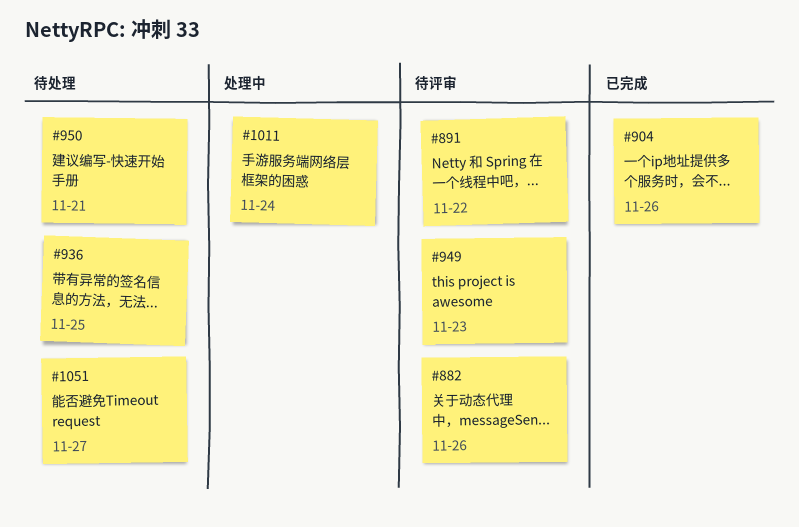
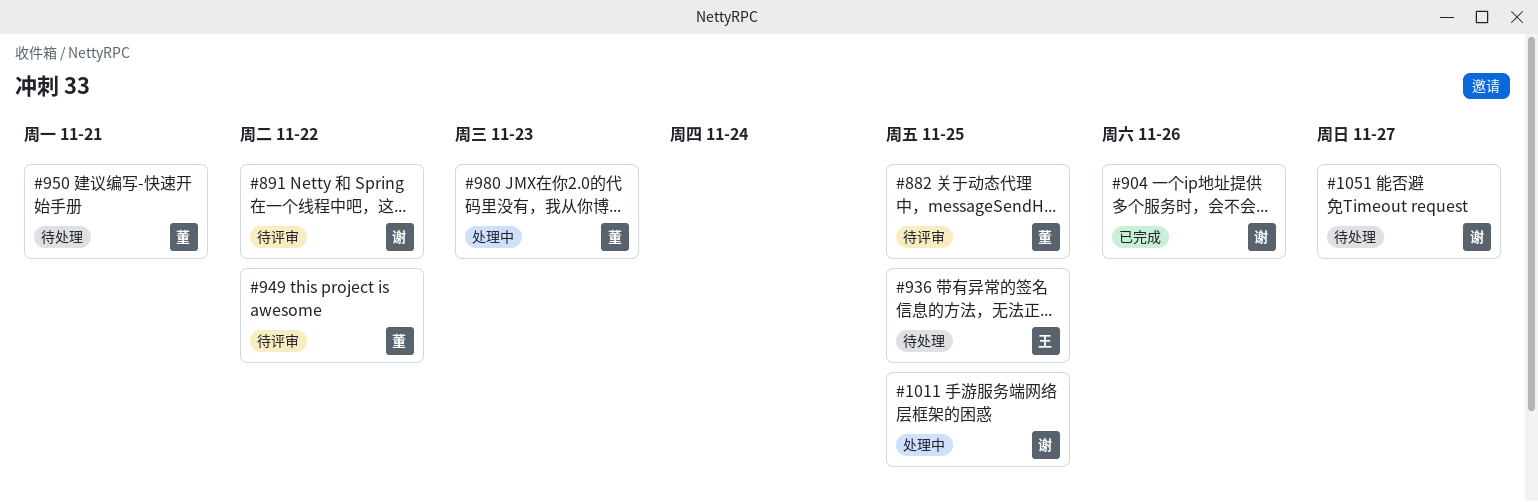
#882, due: Nov 26 -> Nov 25
#949, due: Nov 23 -> Nov 22
#980: none -> present
#1011, due: Nov 24 -> Nov 25

